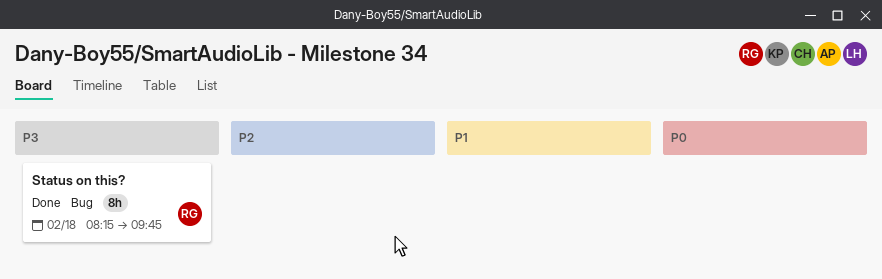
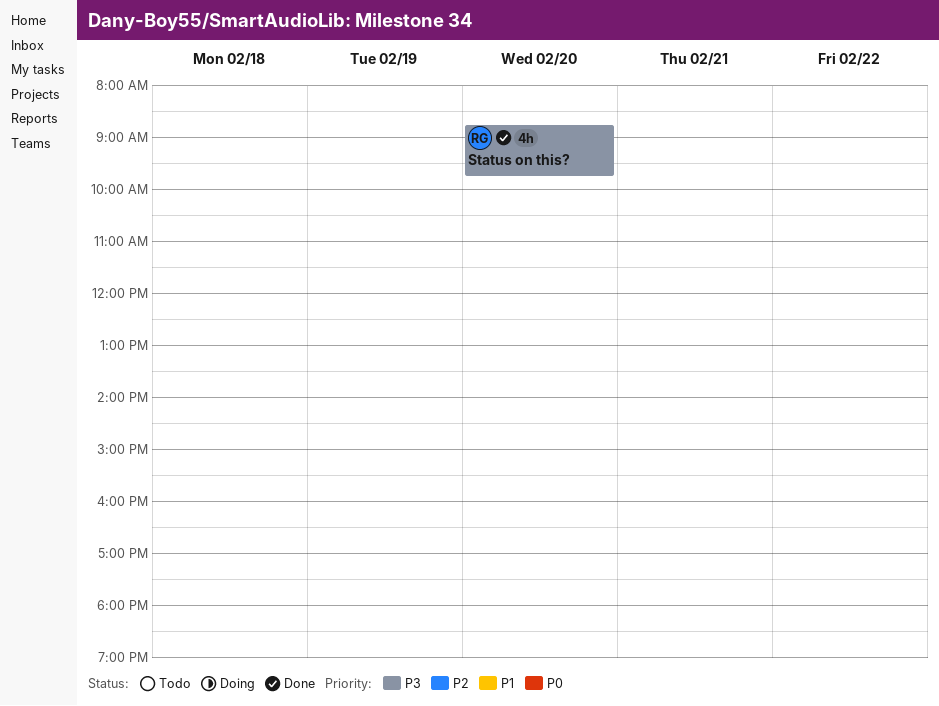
Status on this?, estimate: 8h -> 4h
Status on this?, day: Feb 18 -> Feb 20
Status on this?, begins: 08:15 -> 08:45

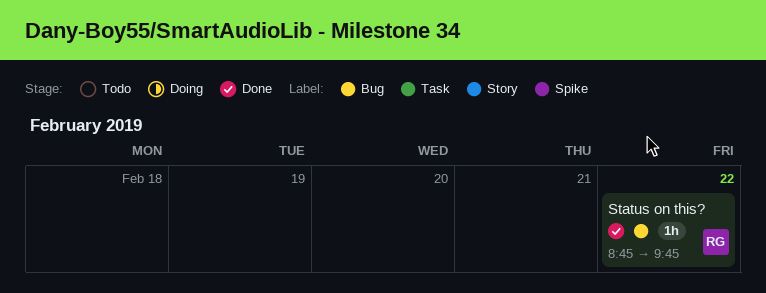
Status on this?, estimate: 4h -> 1h
Status on this?, day: Feb 20 -> Feb 22

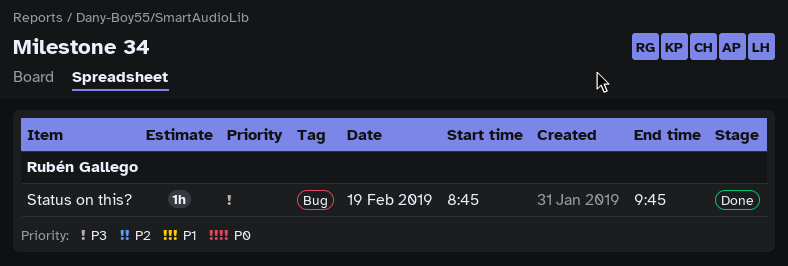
Status on this?, day: Feb 22 -> Feb 19

